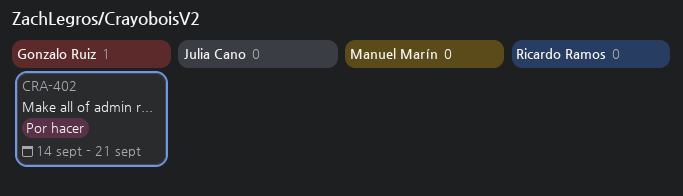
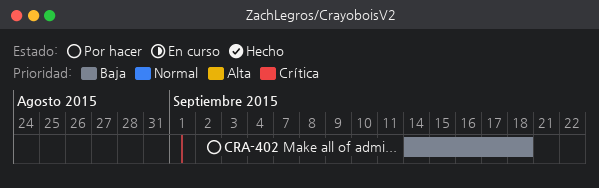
CRA-402, due: Sep 21 -> Sep 18

